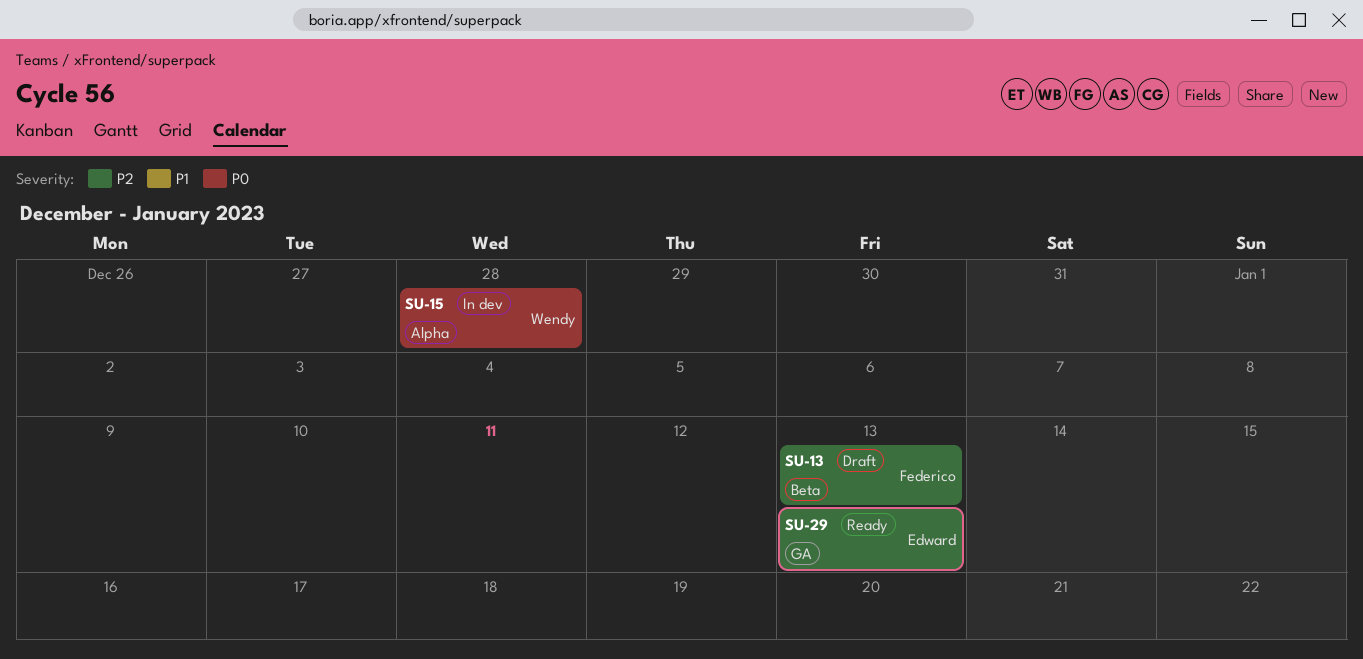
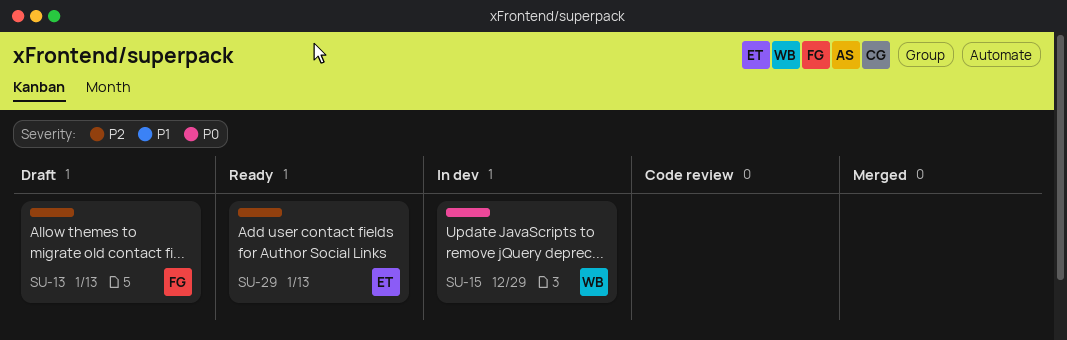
SU-15, due: Dec 28 -> Dec 29

